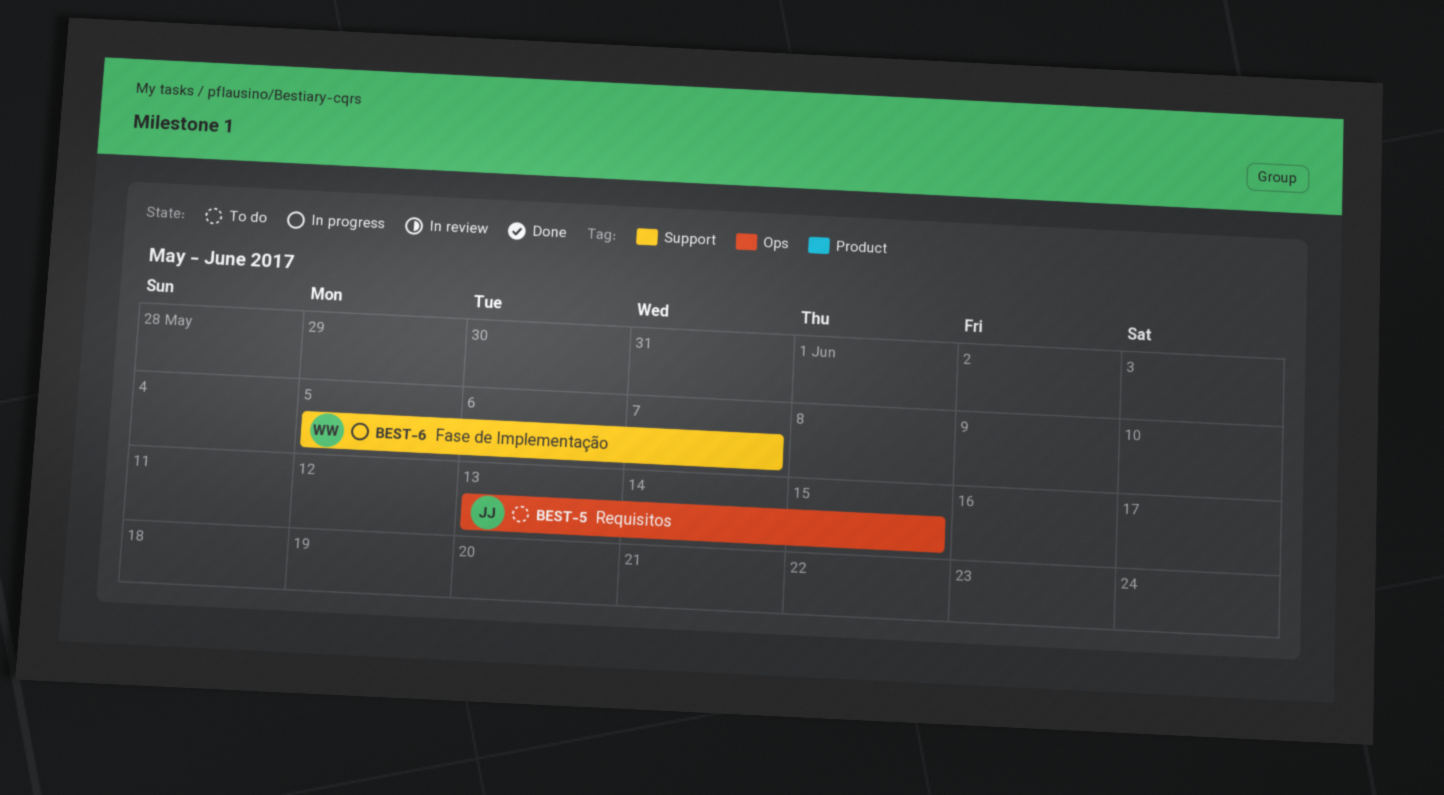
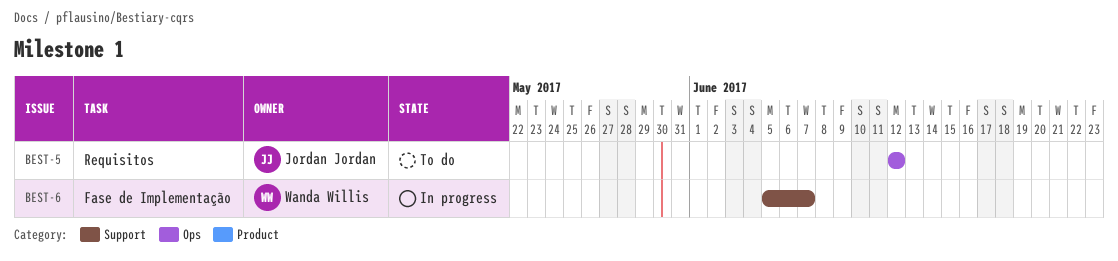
BEST-5, start: Jun 13 -> Jun 12
BEST-5, due: Jun 15 -> Jun 12

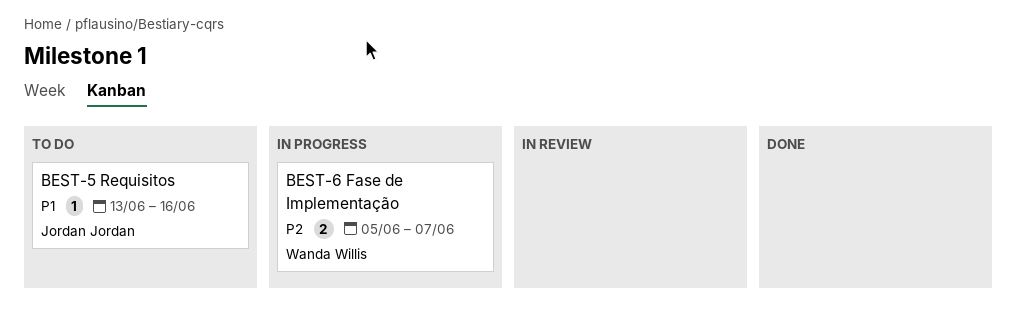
BEST-5, start: Jun 12 -> Jun 13
BEST-5, due: Jun 12 -> Jun 16

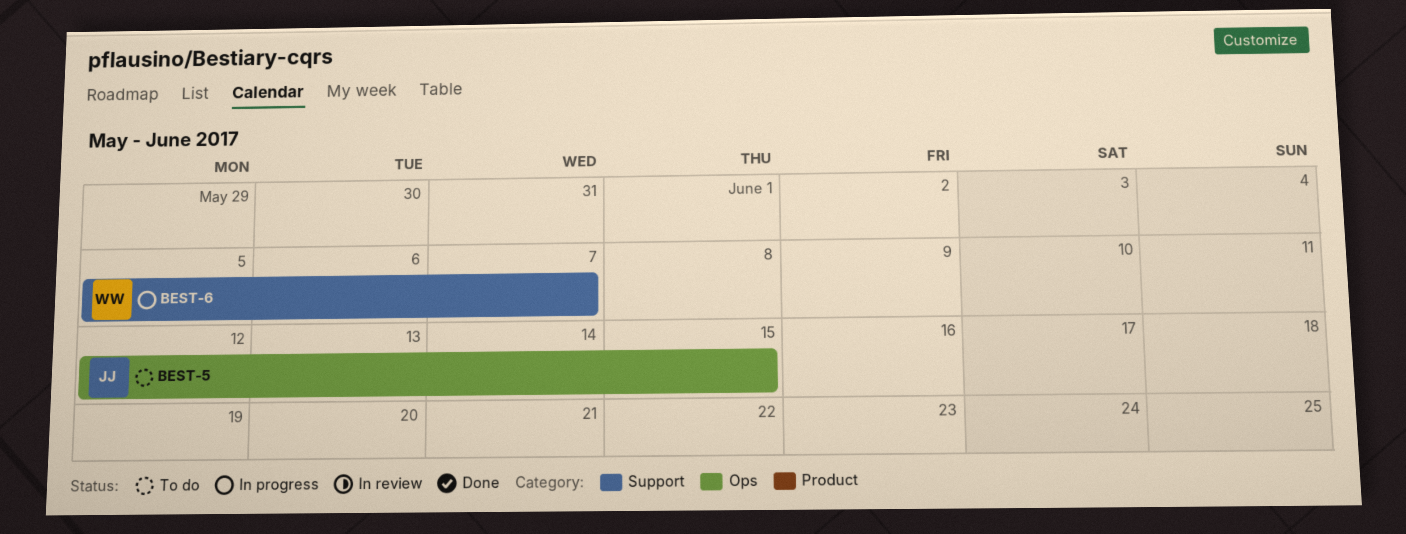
BEST-5, start: Jun 13 -> Jun 12
BEST-5, due: Jun 16 -> Jun 15

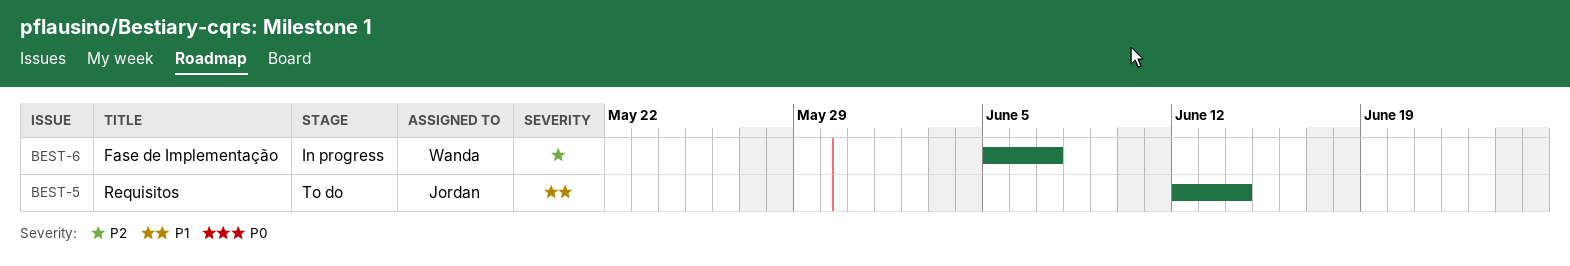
BEST-5, due: Jun 15 -> Jun 14

